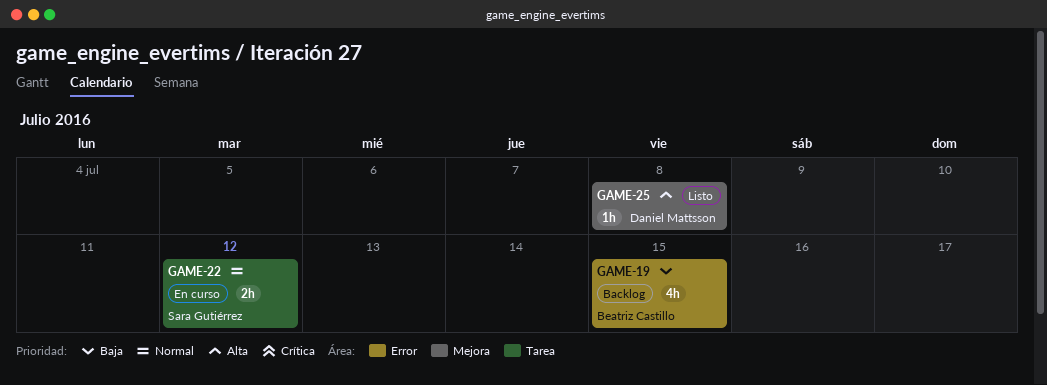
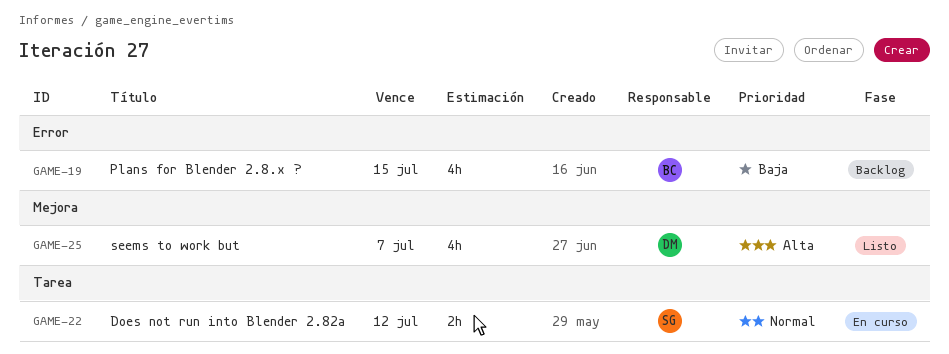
GAME-25, estimate: 1h -> 4h
GAME-25, due: Jul 8 -> Jul 7

